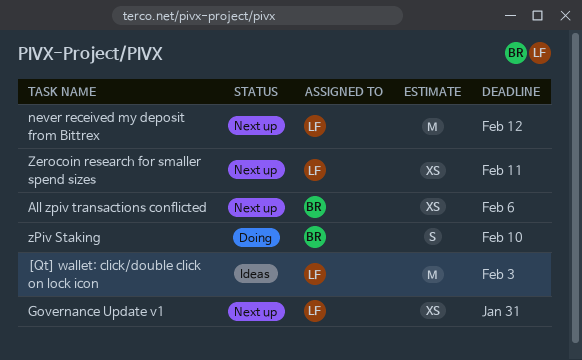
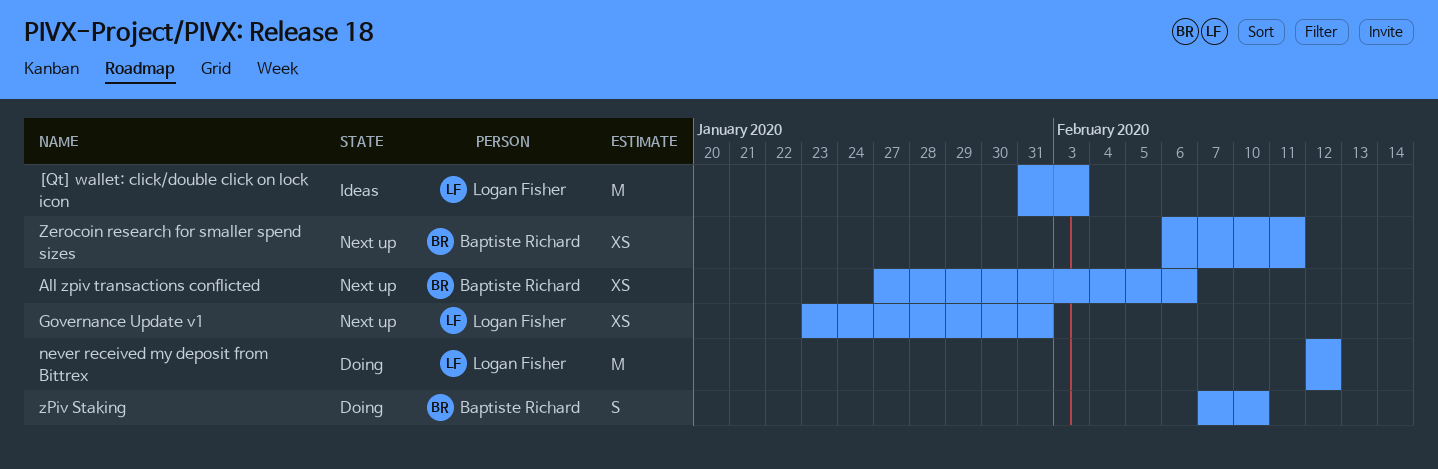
never received my deposit from Bittrex, status: Next up -> Doing
Zerocoin research for smaller spend sizes, owner: Logan Fisher -> Baptiste Richard

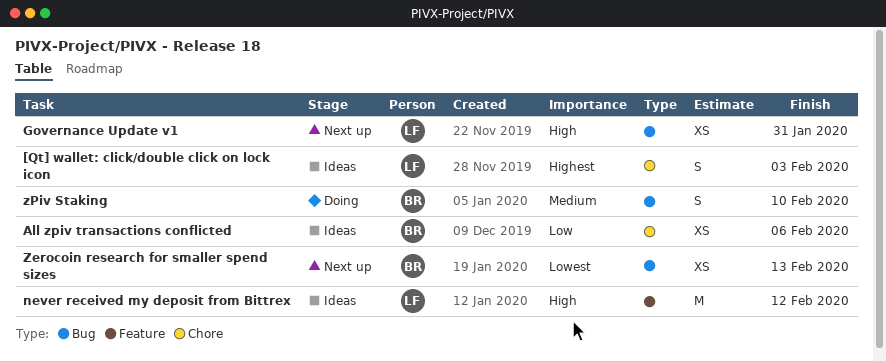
[Qt] wallet: click/double click on lock icon, estimate: M -> S
All zpiv transactions conflicted, status: Next up -> Ideas
never received my deposit from Bittrex, status: Doing -> Ideas
Zerocoin research for smaller spend sizes, due: Feb 11 -> Feb 13

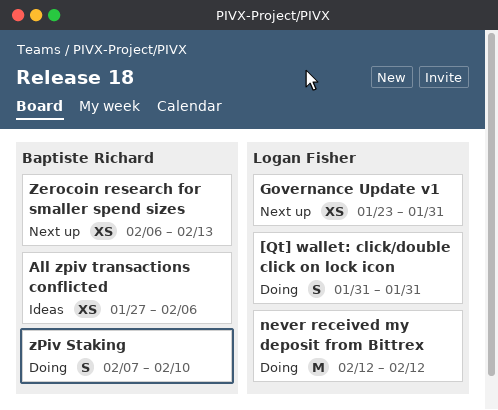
[Qt] wallet: click/double click on lock icon, status: Ideas -> Doing
[Qt] wallet: click/double click on lock icon, due: Feb 3 -> Jan 31
never received my deposit from Bittrex, status: Ideas -> Doing

